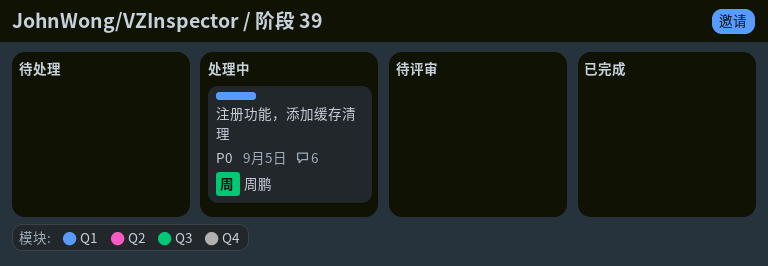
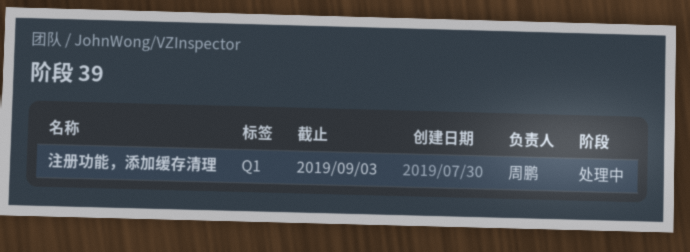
注册功能，添加缓存清理, due: Sep 5 -> Sep 3

